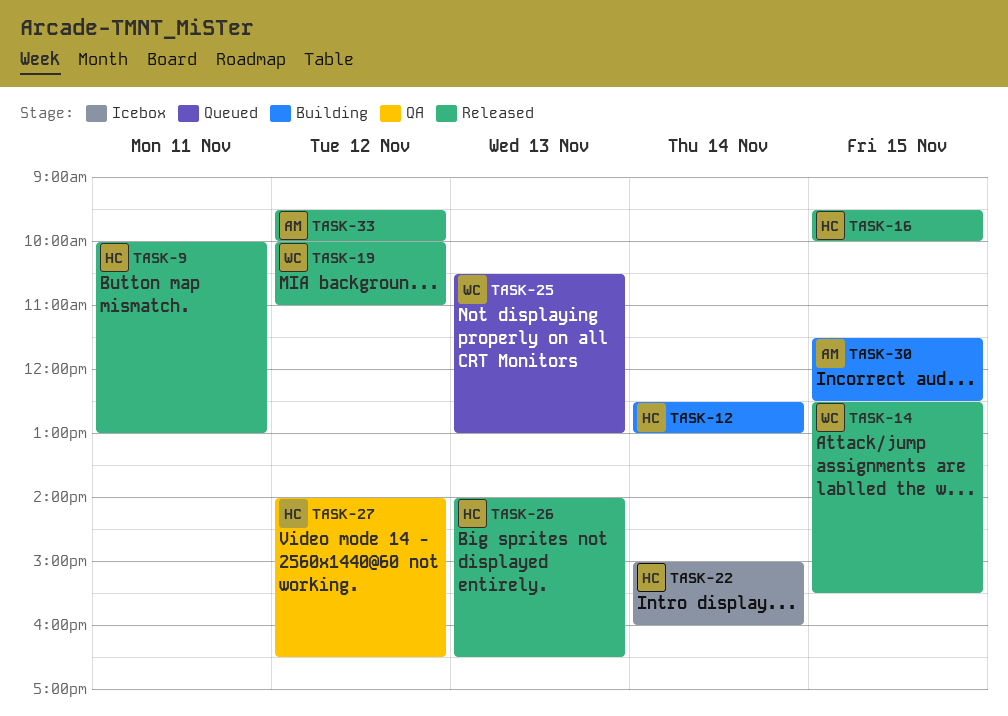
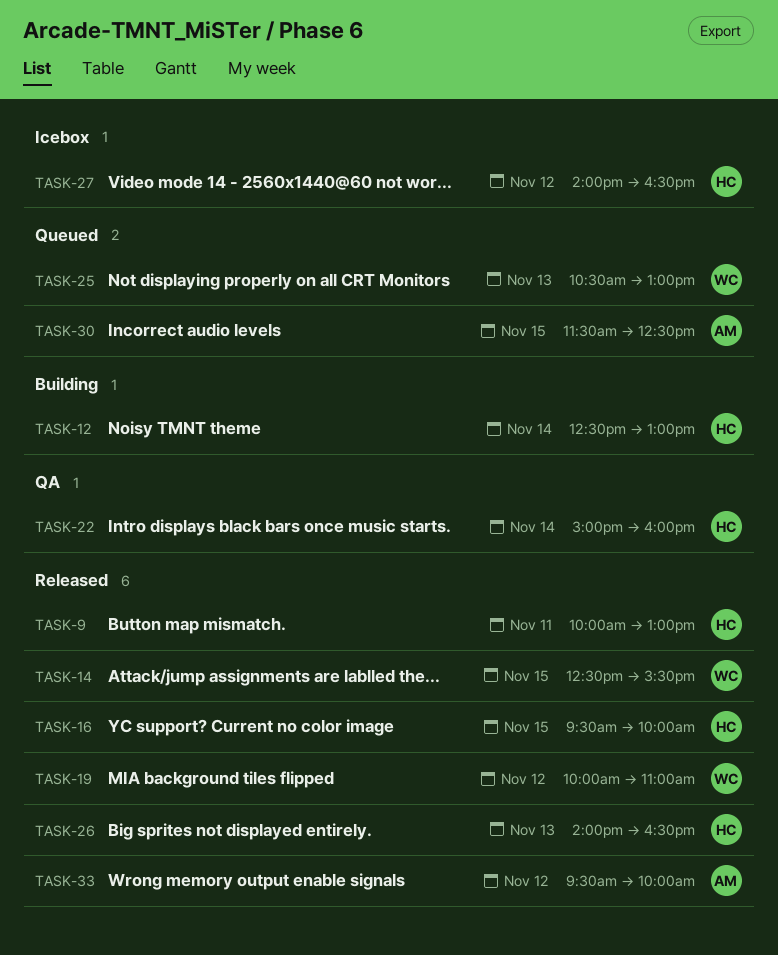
TASK-22, status: Icebox -> QA
TASK-27, status: QA -> Icebox
TASK-30, status: Building -> Queued

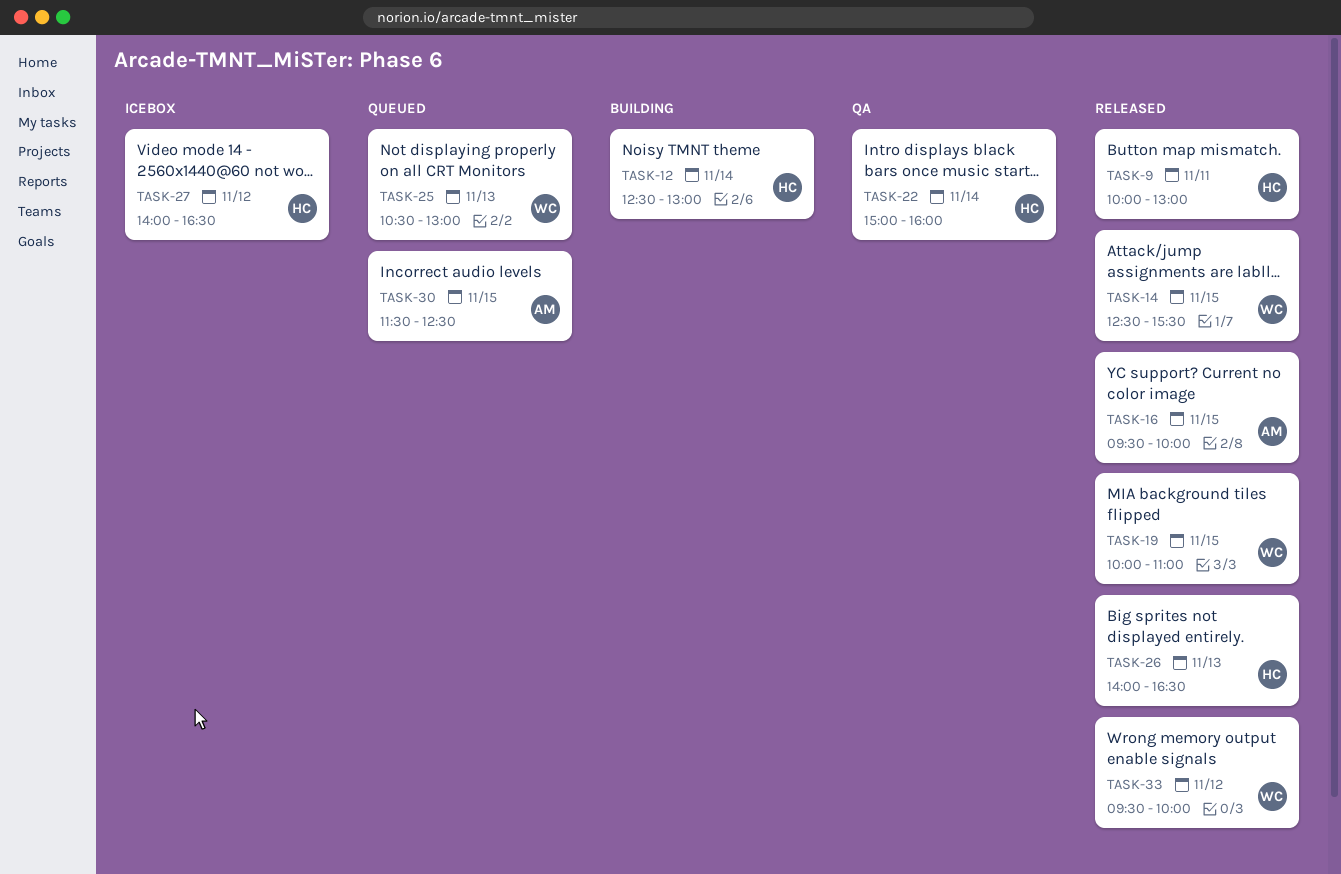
TASK-16, owner: HC -> AM
TASK-19, day: Nov 12 -> Nov 15
TASK-33, owner: AM -> WC

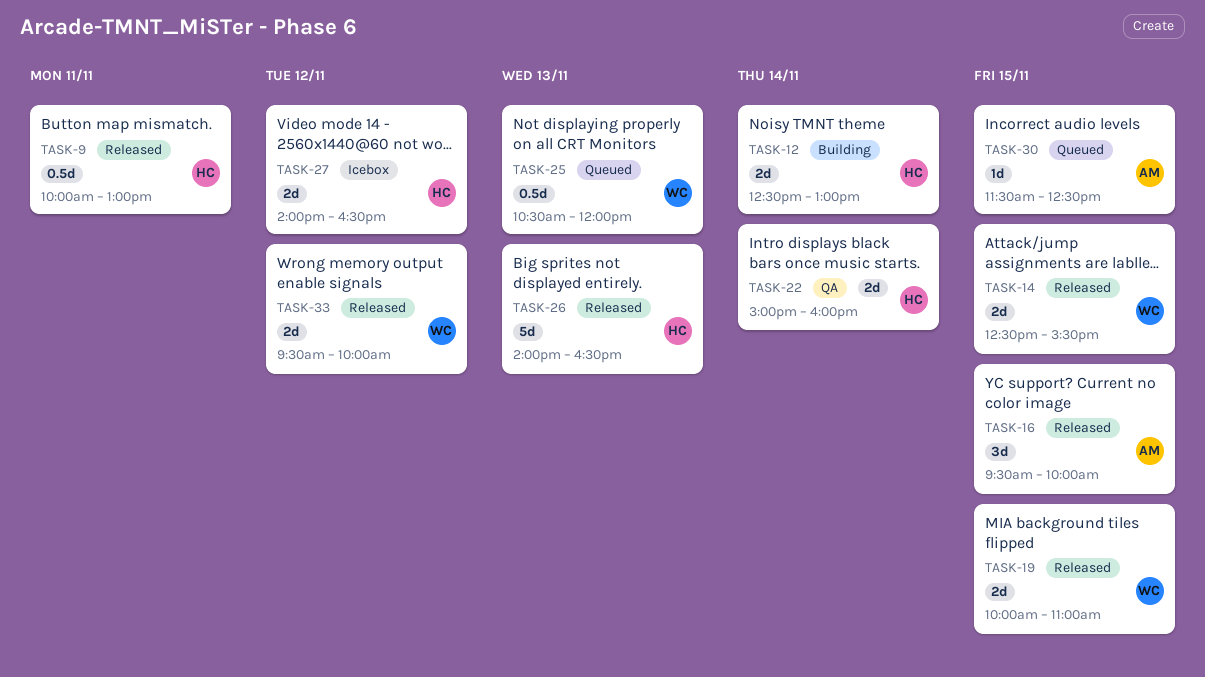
TASK-25, ends: 13:00 -> 12:00

